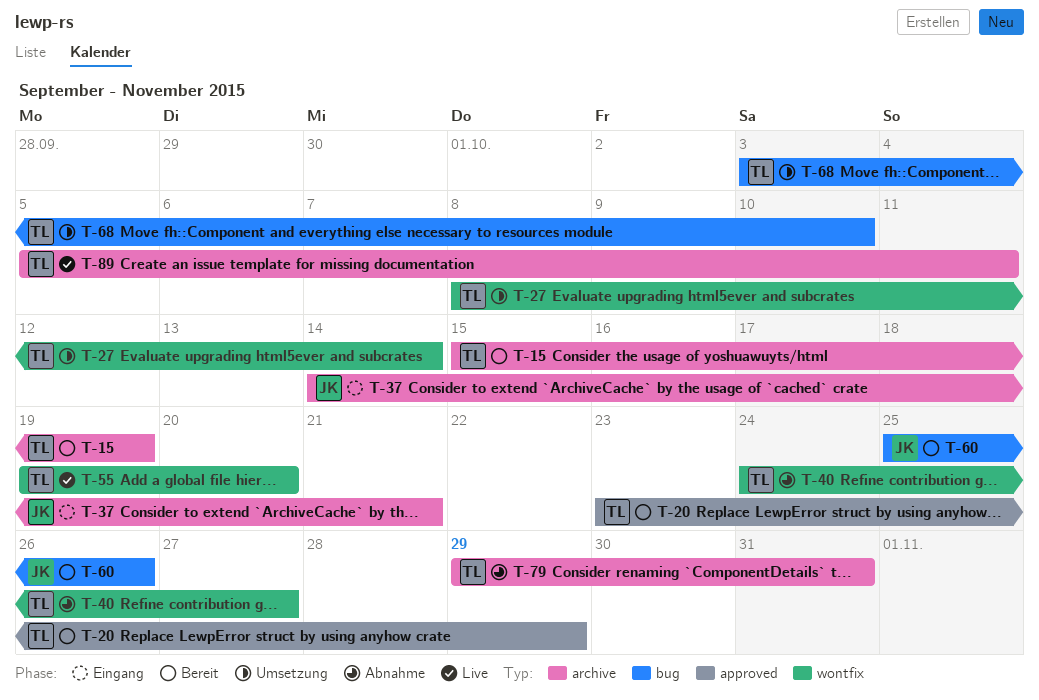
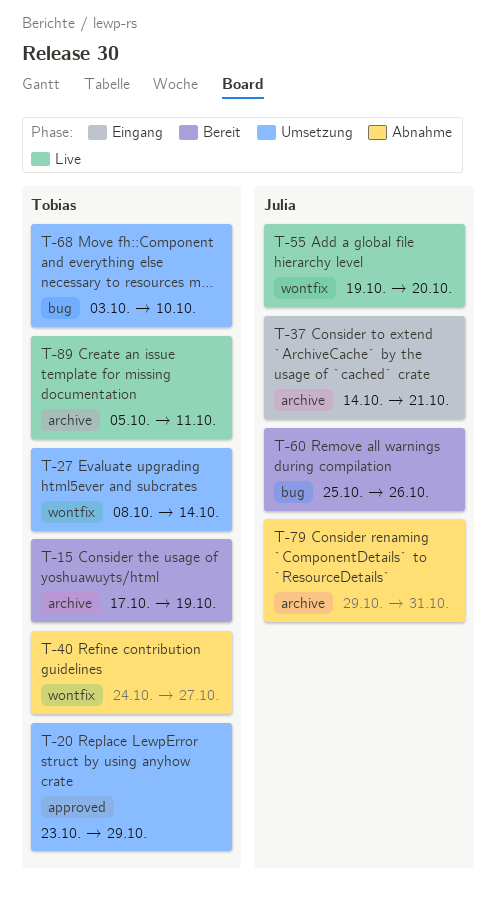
T-15, start: Oct 15 -> Oct 17
T-20, status: Bereit -> Umsetzung
T-55, owner: Tobias -> Julia
T-79, owner: Tobias -> Julia

